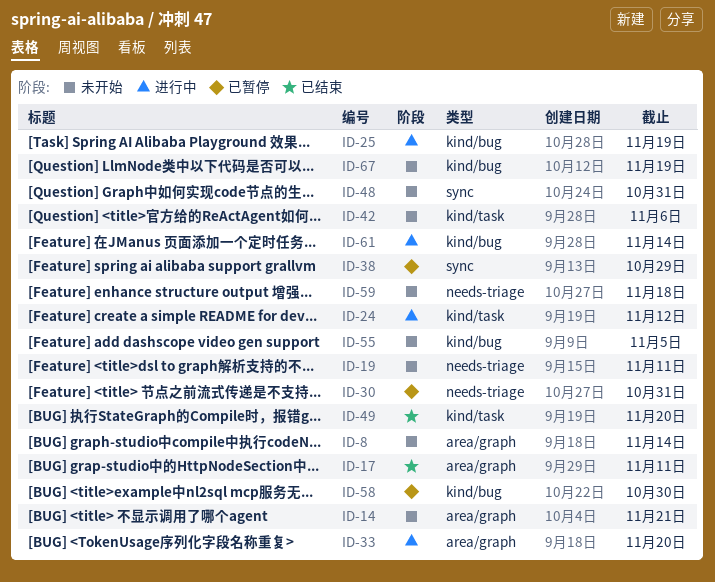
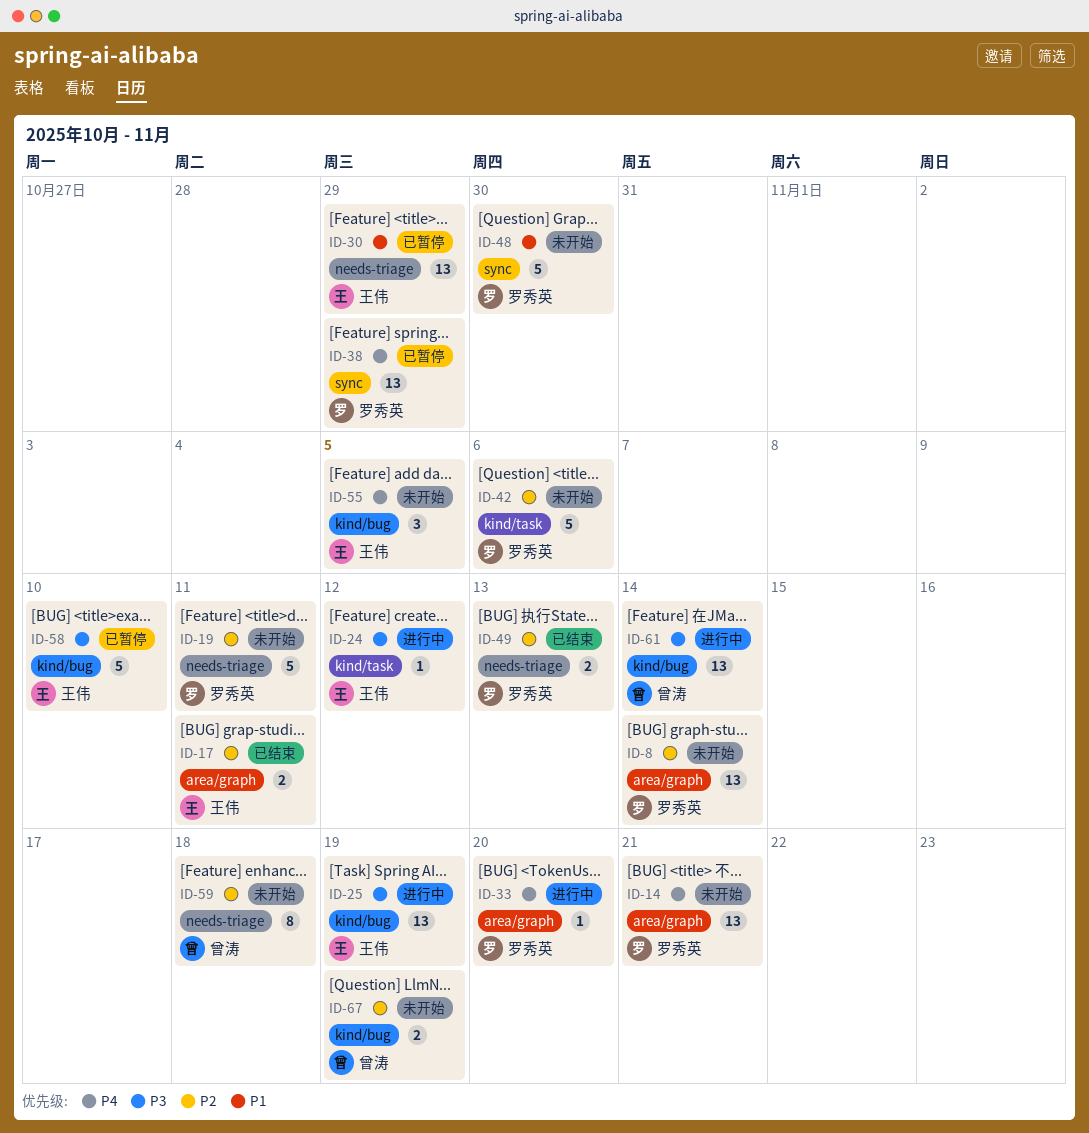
ID-30, due: Oct 31 -> Oct 29
ID-48, due: Oct 31 -> Oct 30
ID-49, label: kind/task -> needs-triage
ID-49, due: Nov 20 -> Nov 13
ID-58, due: Oct 30 -> Nov 10

